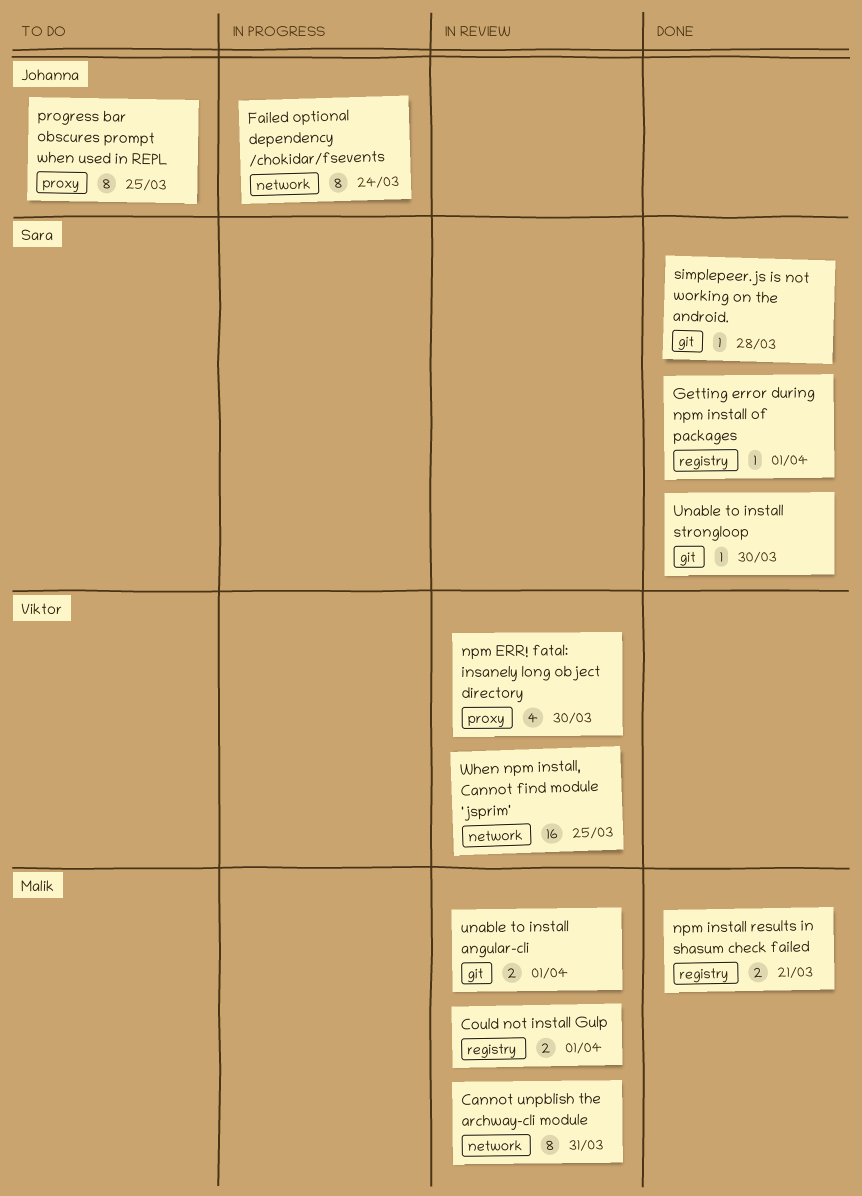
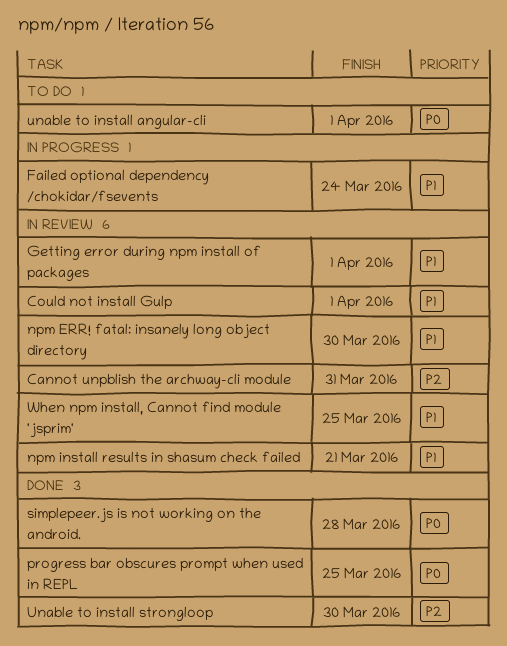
Getting error during npm install of packages, status: Done -> In review
npm install results in shasum check failed, status: Done -> In review
progress bar obscures prompt when used in REPL, status: To do -> Done
unable to install angular-cli, status: In review -> To do

